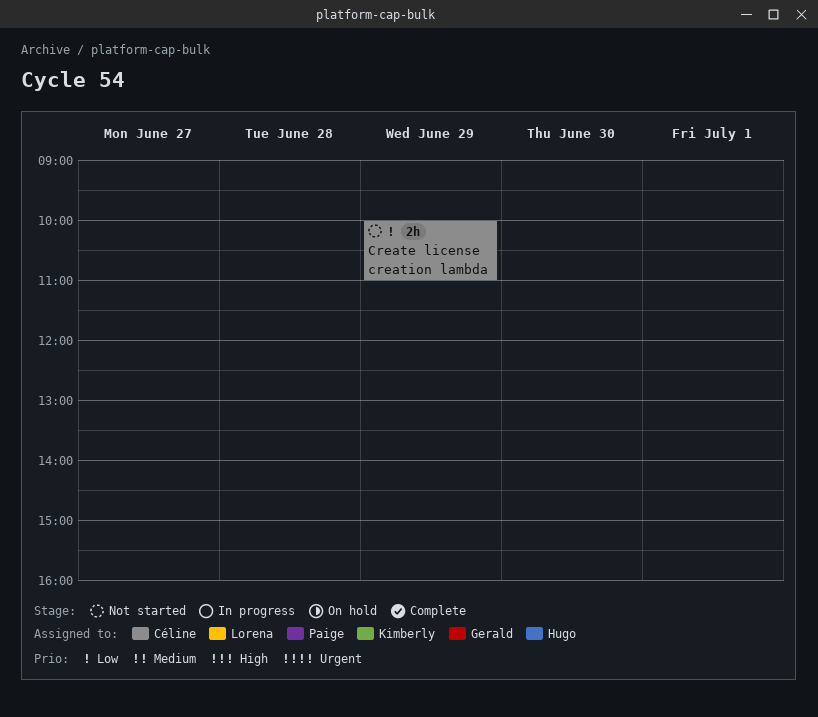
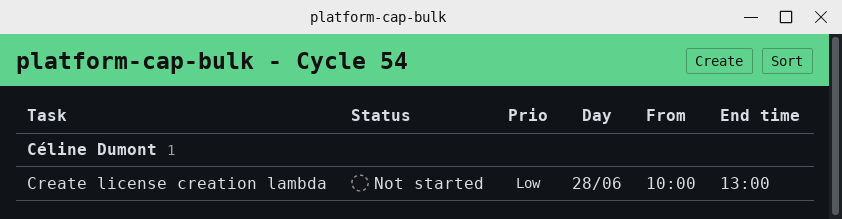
Create license creation lambda, day: Jun 29 -> Jun 28
Create license creation lambda, ends: 11:00 -> 13:00

